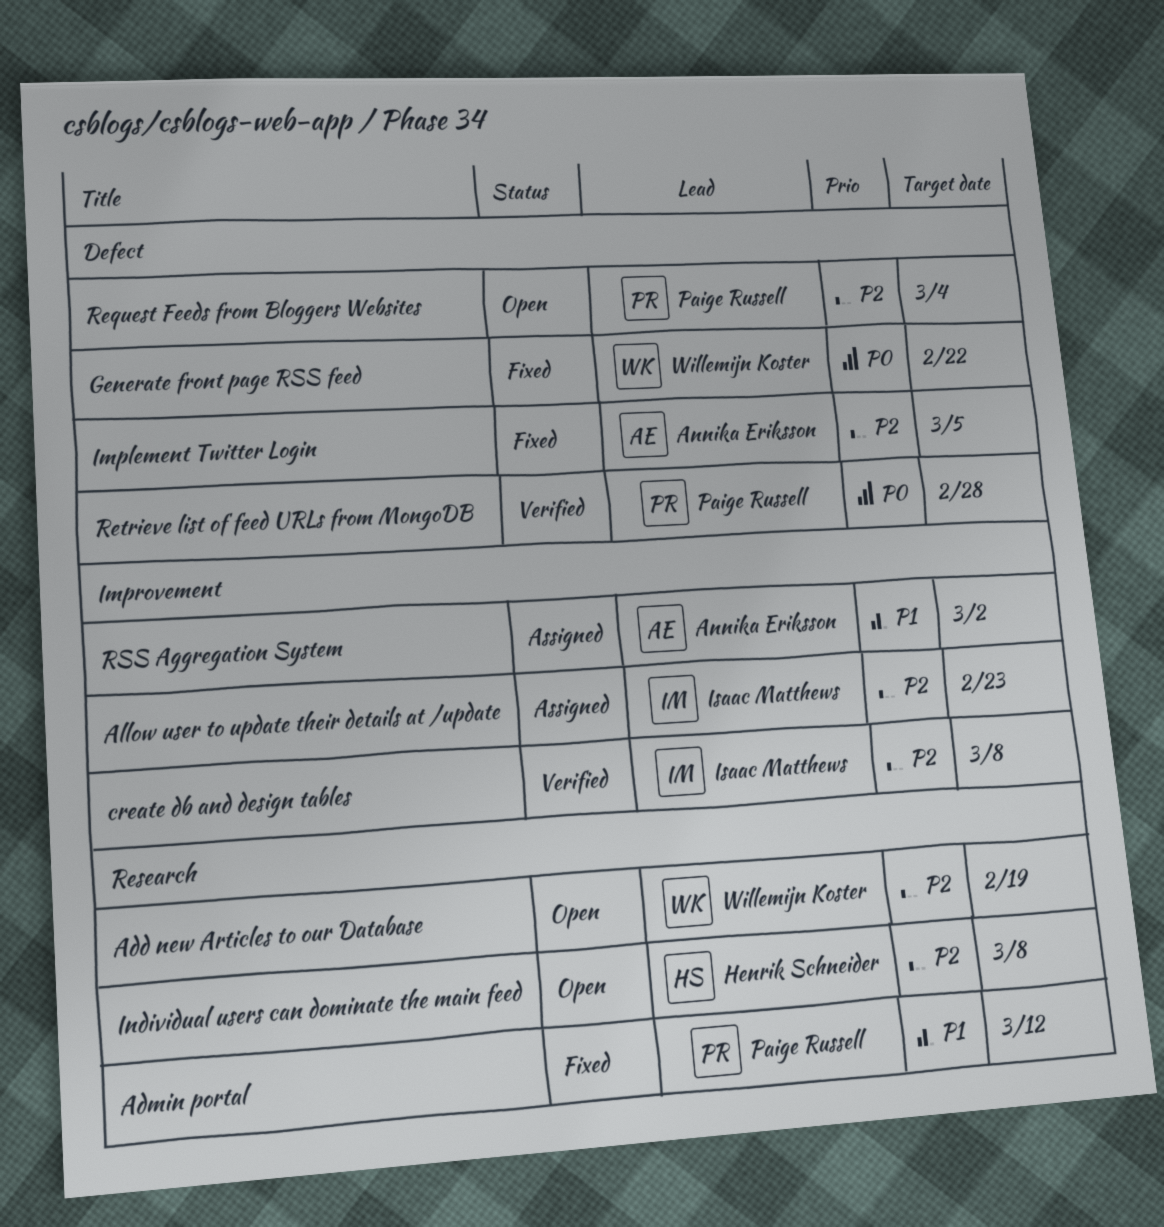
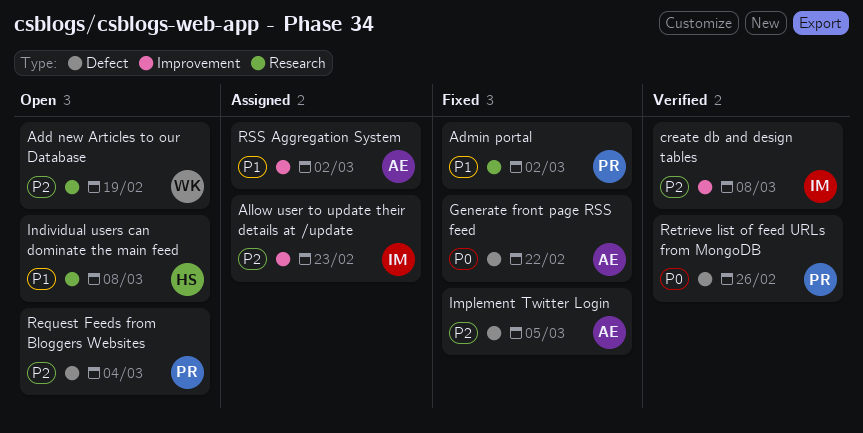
Admin portal, due: Mar 12 -> Mar 2
Generate front page RSS feed, owner: Willemijn Koster -> Annika Eriksson
Individual users can dominate the main feed, priority: P2 -> P1
Retrieve list of feed URLs from MongoDB, due: Feb 28 -> Feb 26

